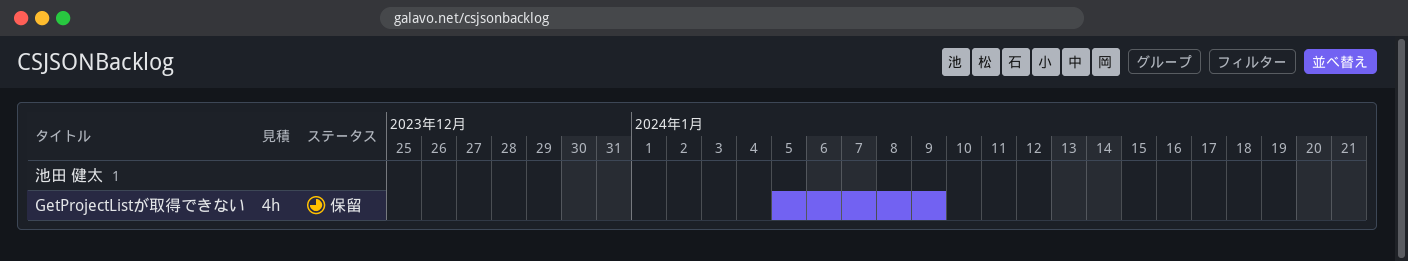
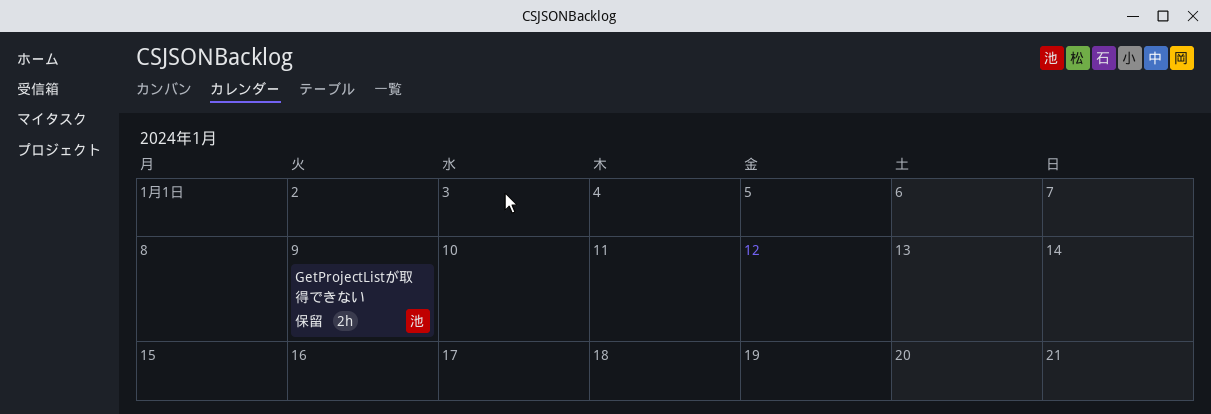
GetProjectListが取得できない, estimate: 4h -> 2h

